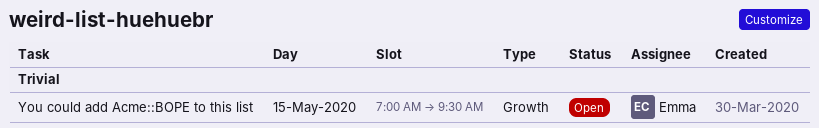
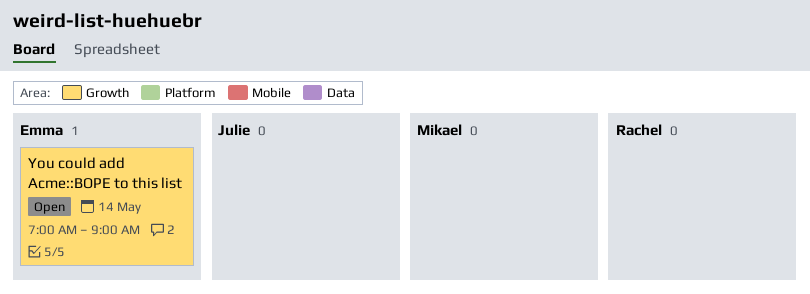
You could add Acme::BOPE to this list, day: May 15 -> May 14
You could add Acme::BOPE to this list, ends: 09:30 -> 09:00

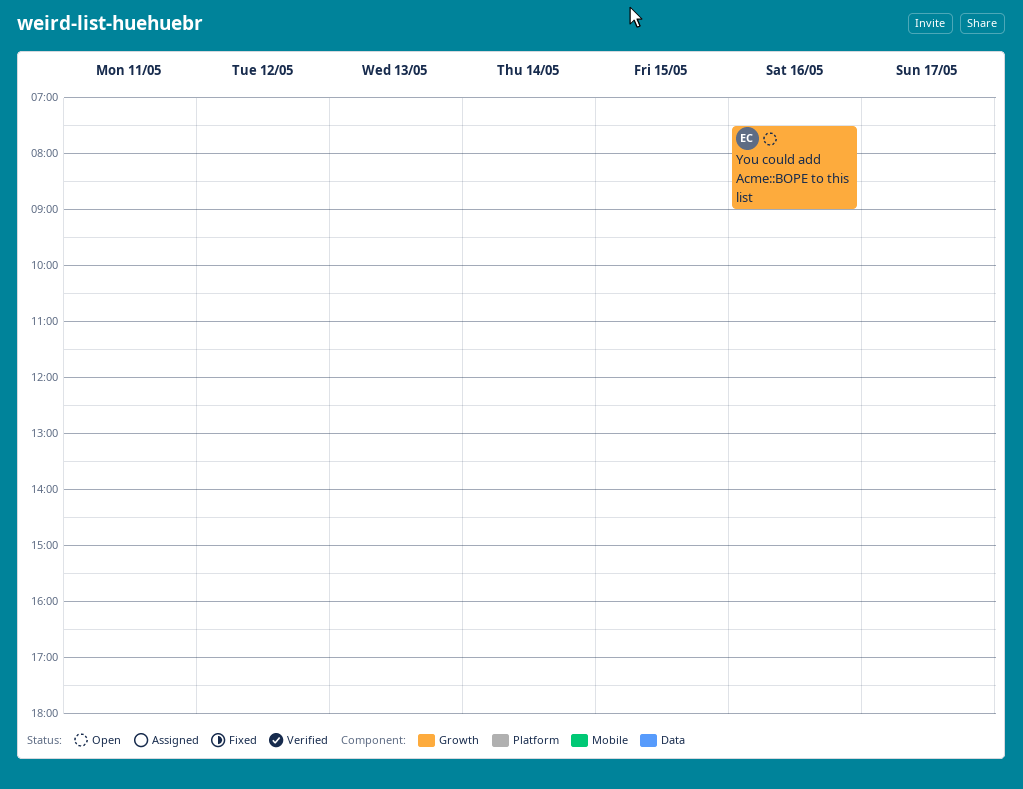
You could add Acme::BOPE to this list, day: May 14 -> May 16
You could add Acme::BOPE to this list, begins: 07:00 -> 07:30

